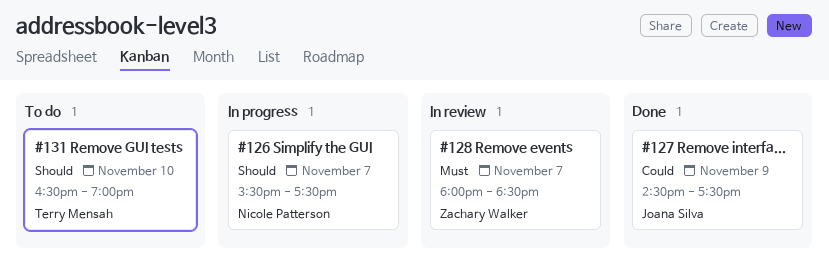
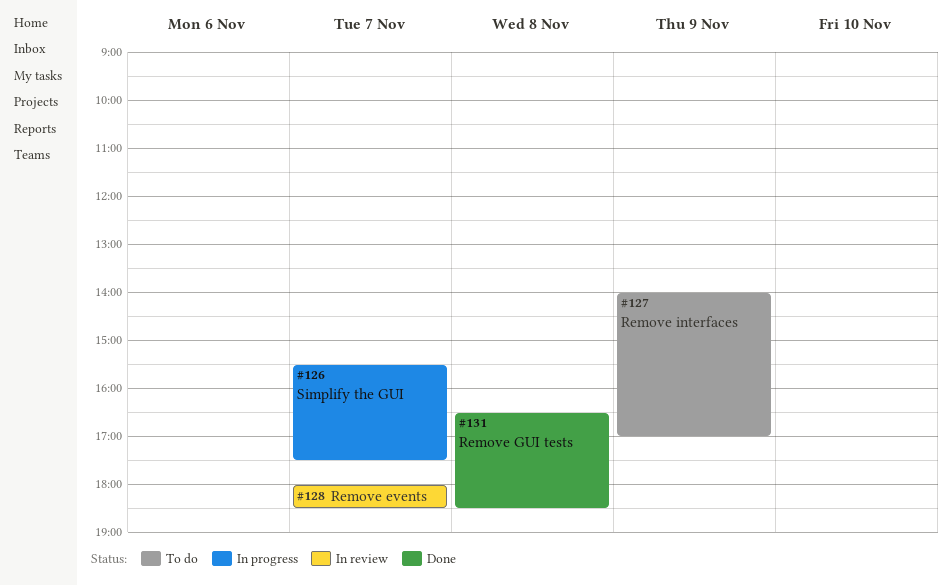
#127, status: Done -> To do
#127, begins: 14:30 -> 14:00
#127, ends: 17:30 -> 17:00
#131, status: To do -> Done
#131, day: Nov 10 -> Nov 8
#131, ends: 19:00 -> 18:30

